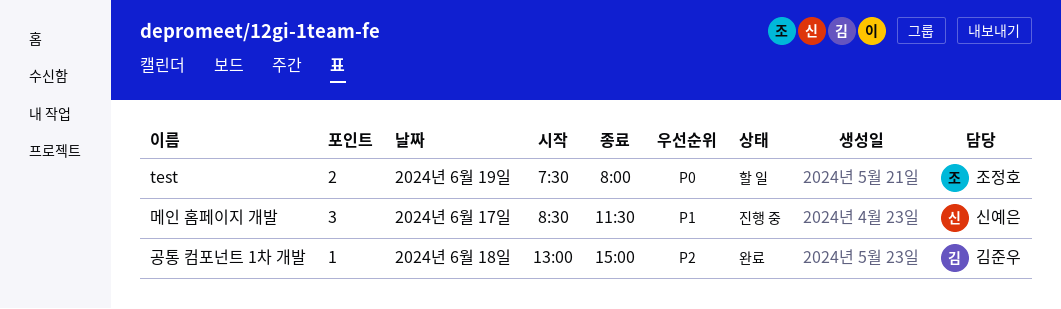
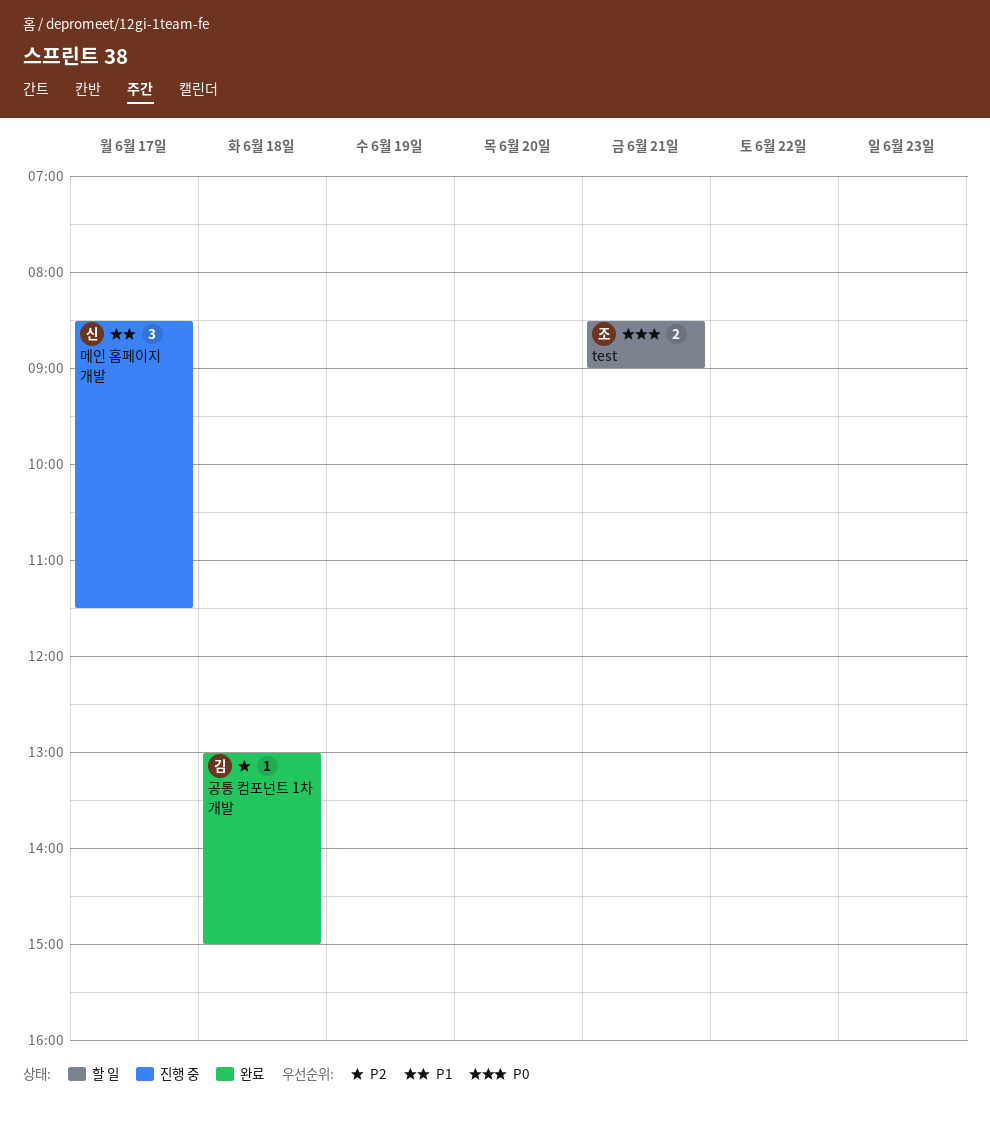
test, day: Jun 19 -> Jun 21
test, begins: 07:30 -> 08:30
test, ends: 08:00 -> 09:00

